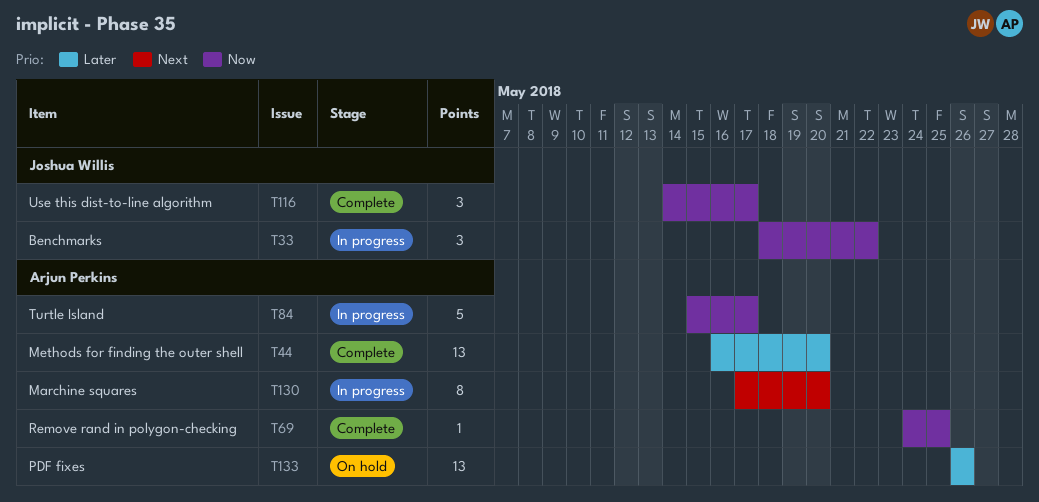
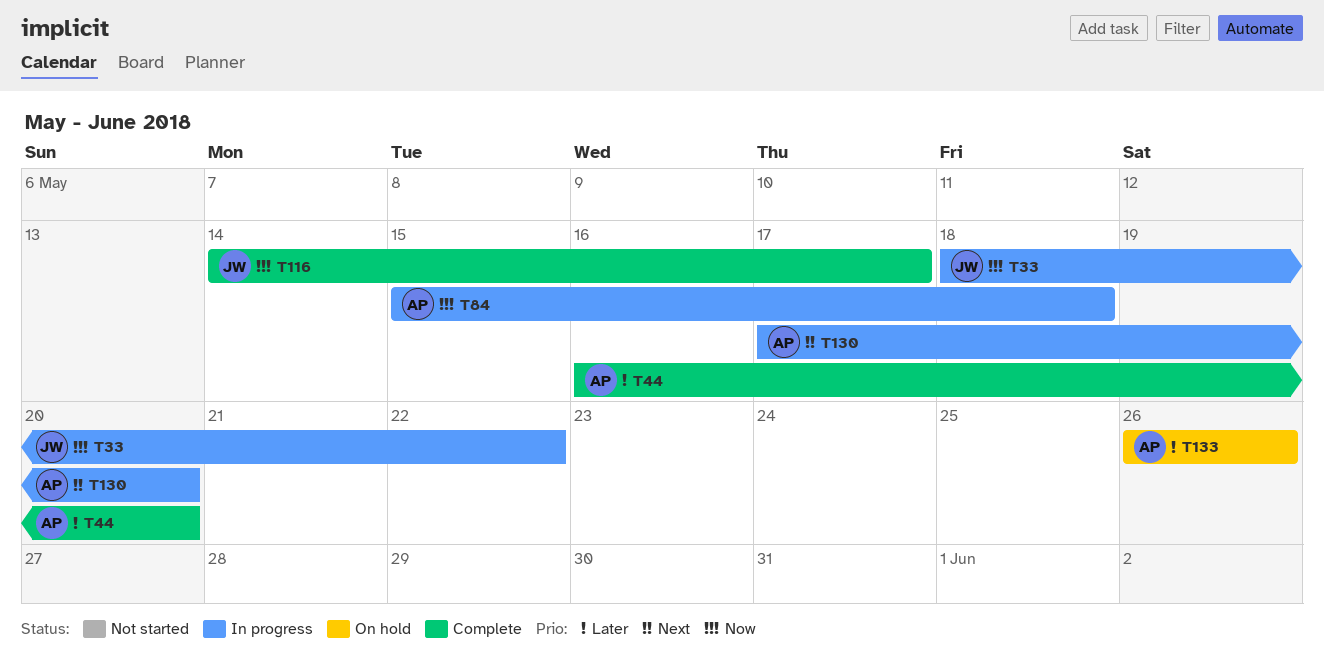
T69: present -> none
T84, due: May 17 -> May 18

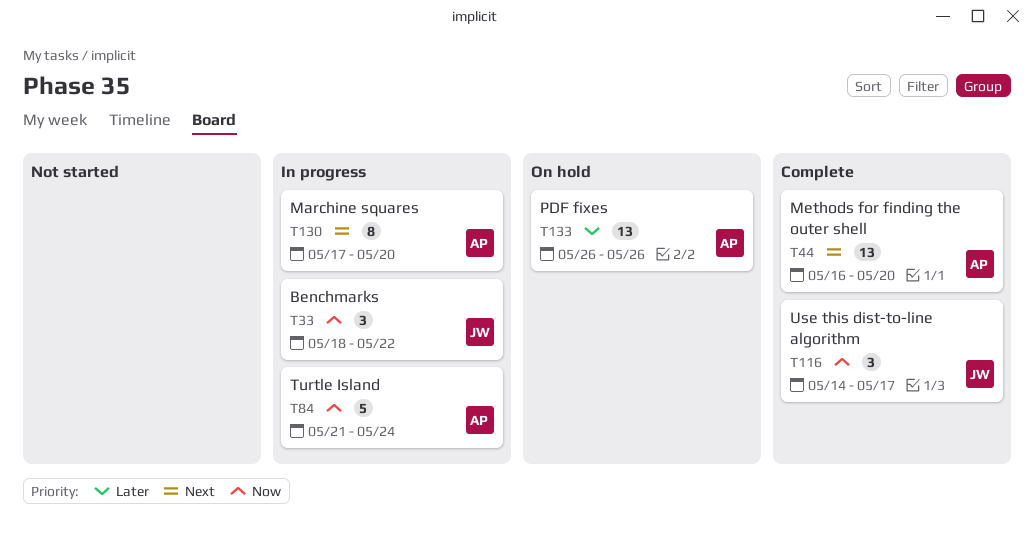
T44, priority: Later -> Next
T84, start: May 15 -> May 21
T84, due: May 18 -> May 24

